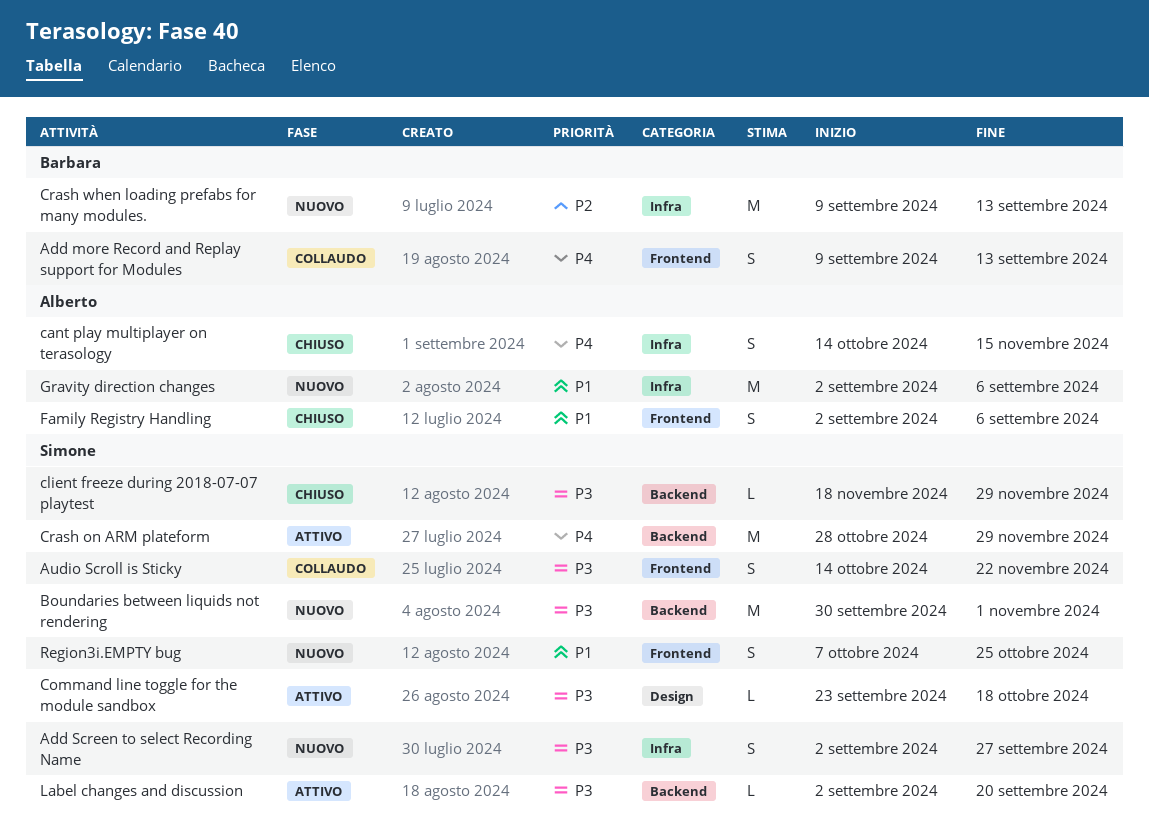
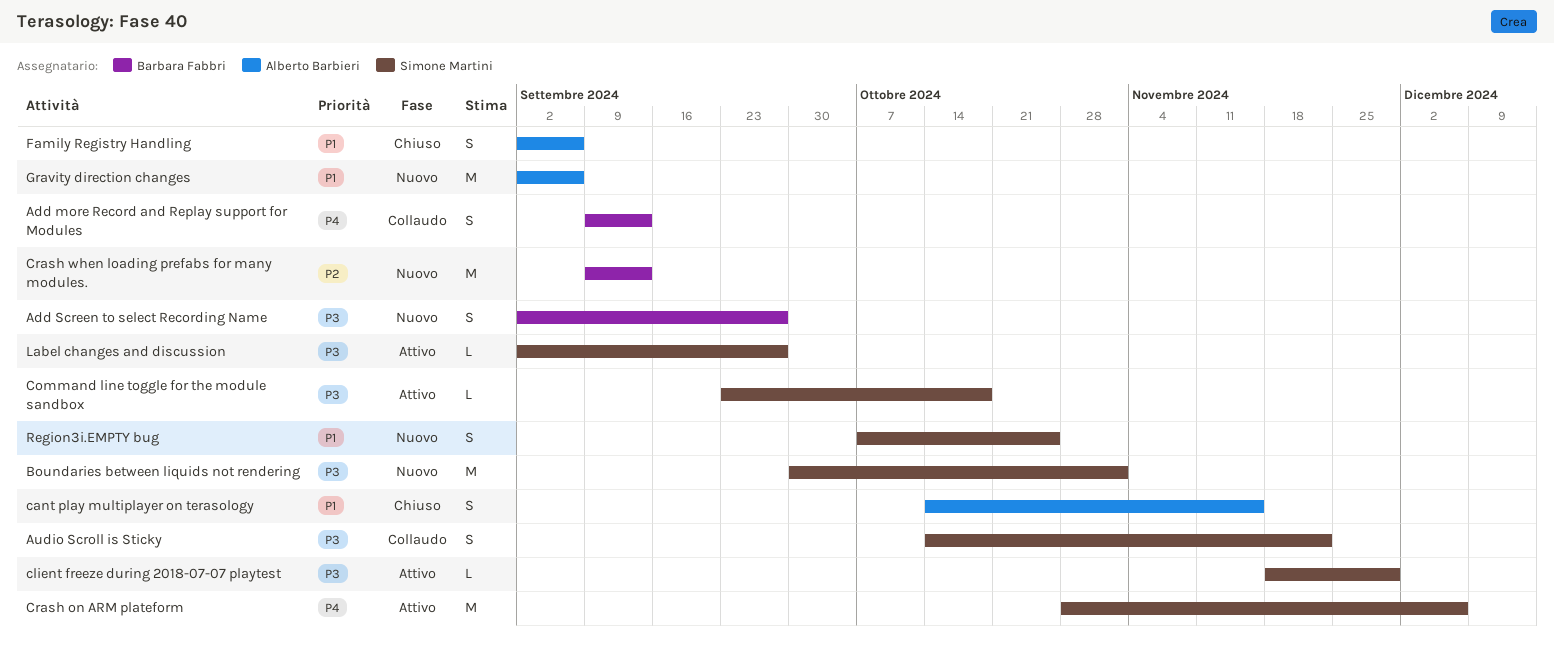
Add Screen to select Recording Name, owner: Simone Martini -> Barbara Fabbri
cant play multiplayer on terasology, priority: P4 -> P1
client freeze during 2018-07-07 playtest, status: Chiuso -> Attivo
Crash on ARM plateform, due: Nov 29 -> Dec 6
Label changes and discussion, due: Sep 20 -> Sep 27

